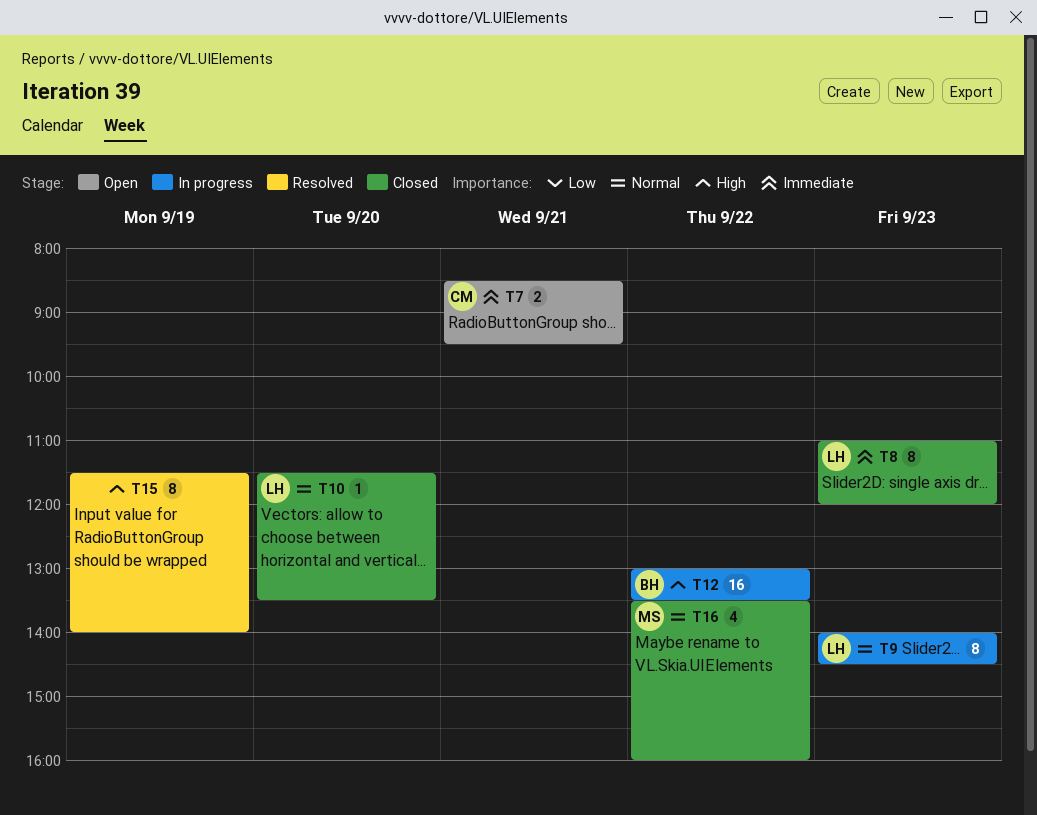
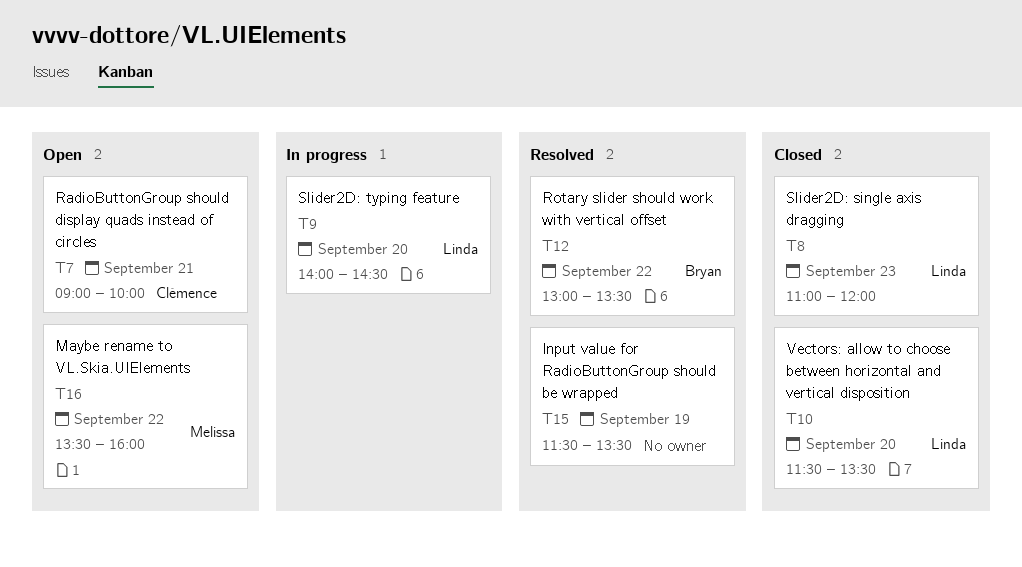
T7, begins: 08:30 -> 09:00
T7, ends: 09:30 -> 10:00
T9, day: Sep 23 -> Sep 20
T12, status: In progress -> Resolved
T15, ends: 14:00 -> 13:30
T16, status: Closed -> Open

